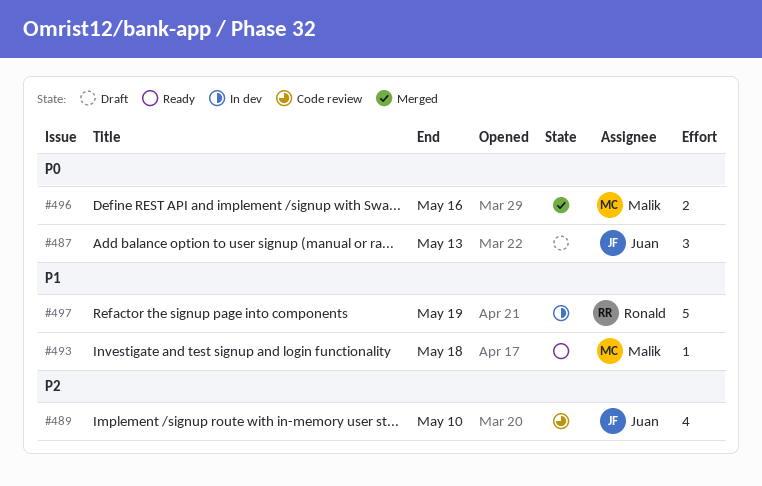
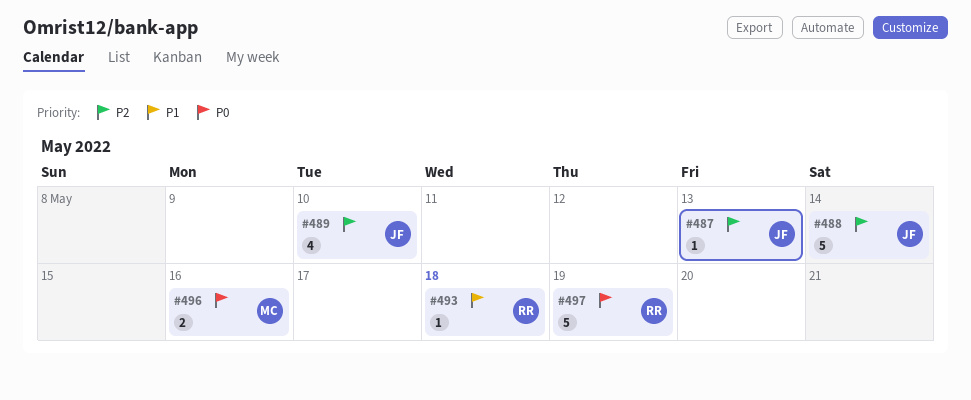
#487, priority: P0 -> P2
#487, estimate: 3 -> 1
#488: none -> present
#493, owner: Malik -> Ronald
#497, priority: P1 -> P0

